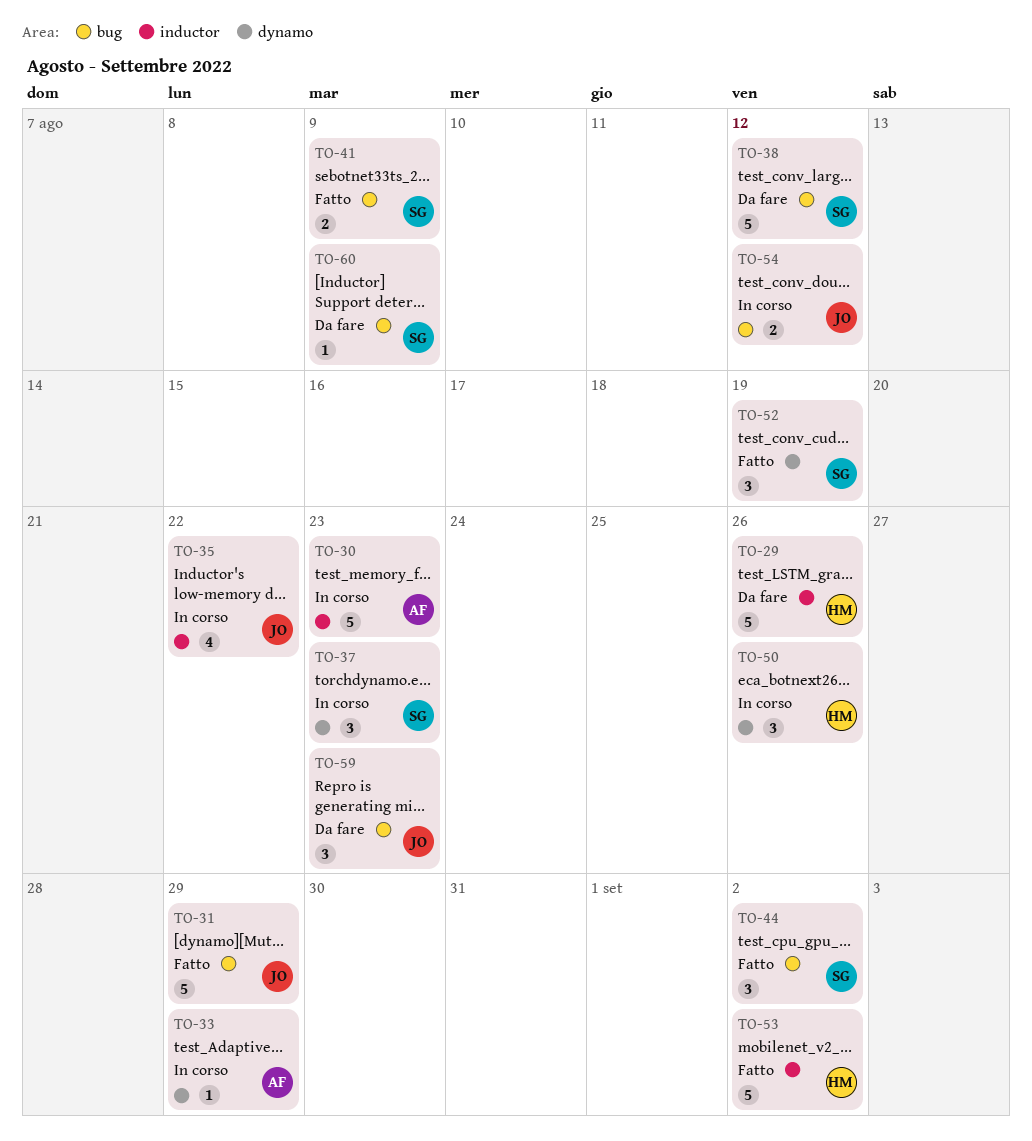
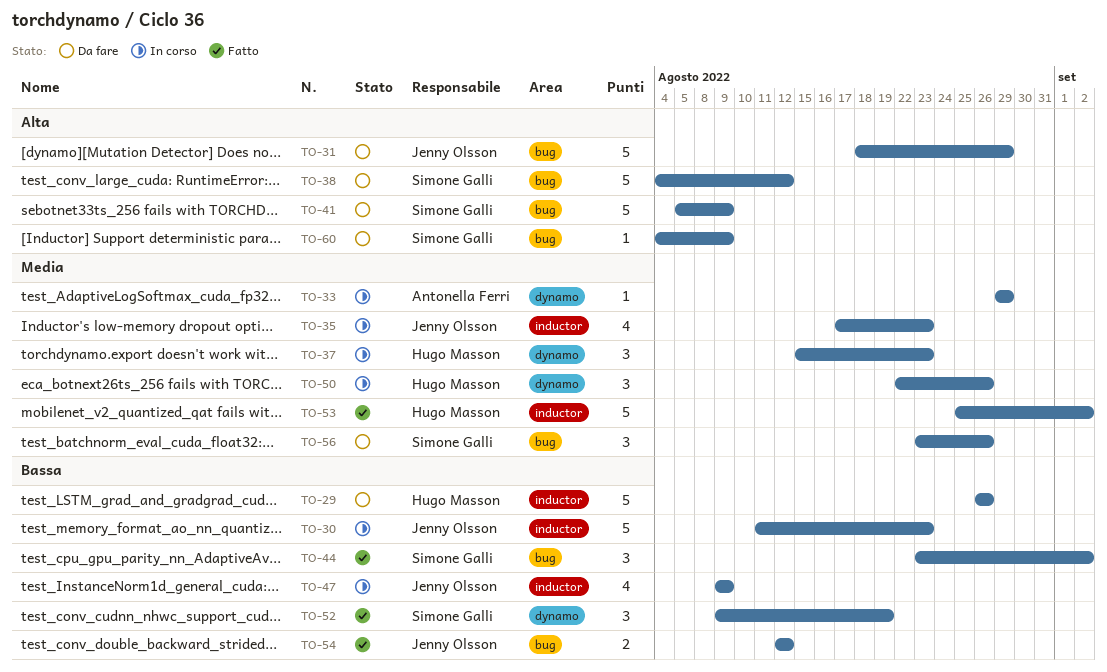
TO-30, owner: Antonella Ferri -> Jenny Olsson
TO-31, status: Fatto -> Da fare
TO-35, due: Aug 22 -> Aug 23
TO-37, owner: Simone Galli -> Hugo Masson
TO-41, status: Fatto -> Da fare
TO-41, estimate: 2 -> 5
TO-47: none -> present
TO-54, status: In corso -> Fatto
TO-56: none -> present
TO-59: present -> none

